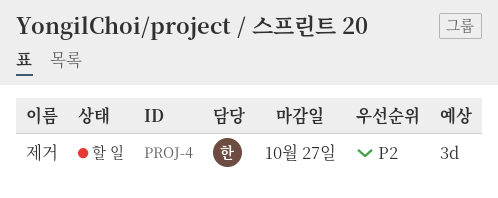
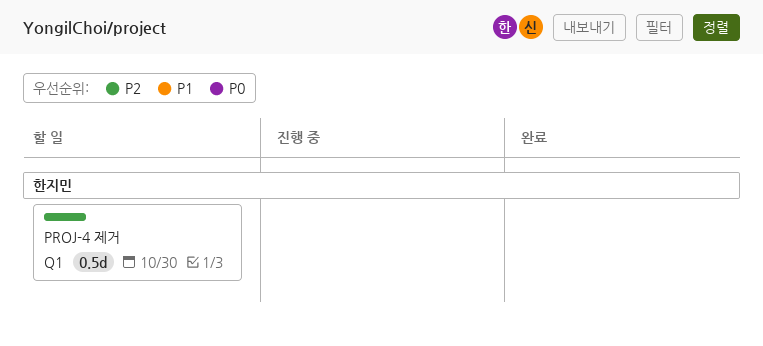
PROJ-4, estimate: 3d -> 0.5d
PROJ-4, due: Oct 27 -> Oct 30

